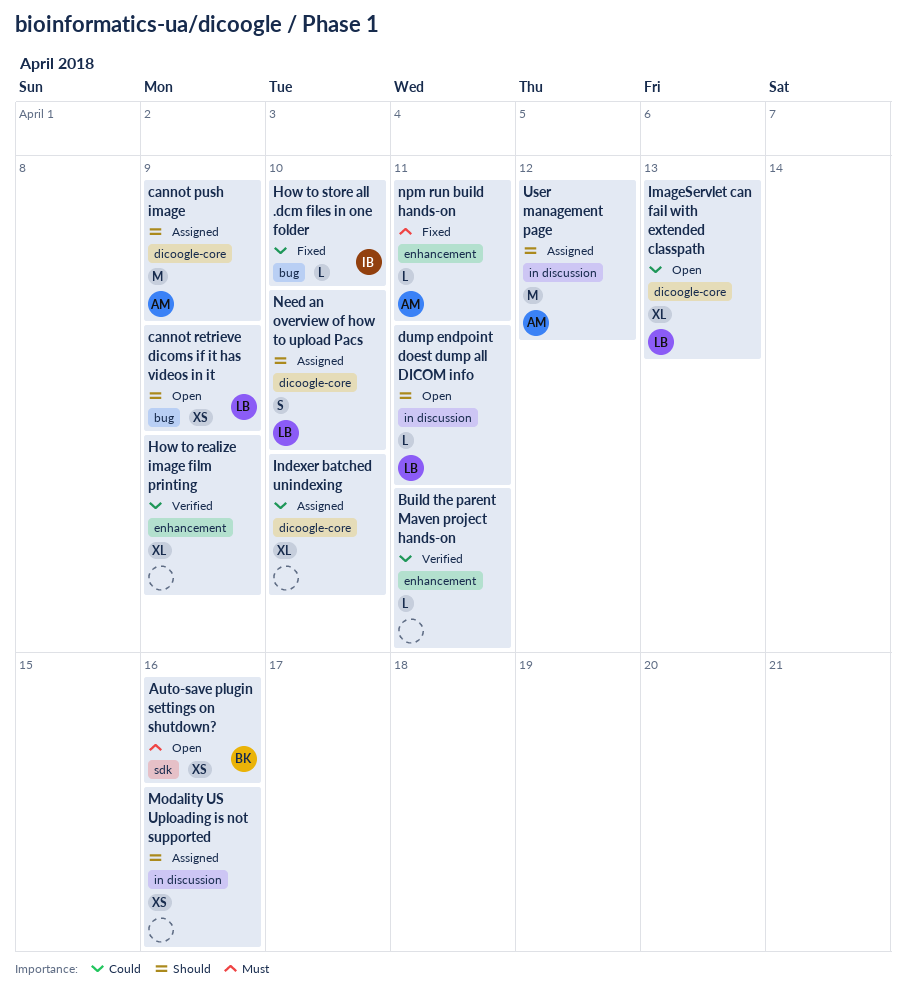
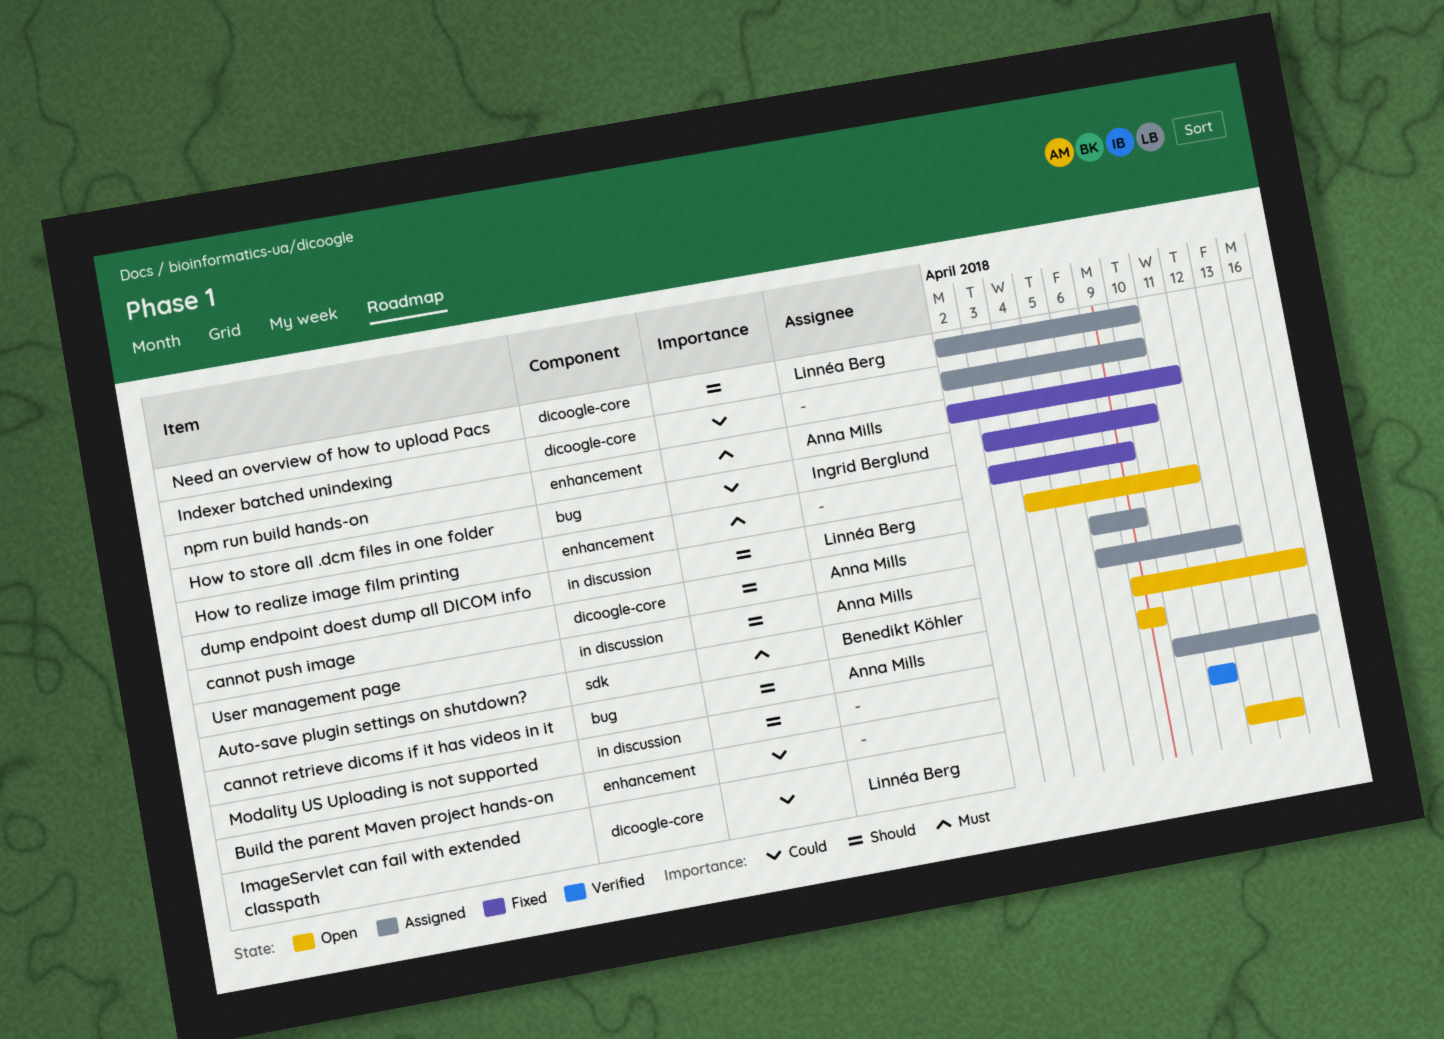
cannot retrieve dicoms if it has videos in it, owner: Linnéa Berg -> Anna Mills
How to realize image film printing, status: Verified -> Fixed
How to realize image film printing, priority: Could -> Must

